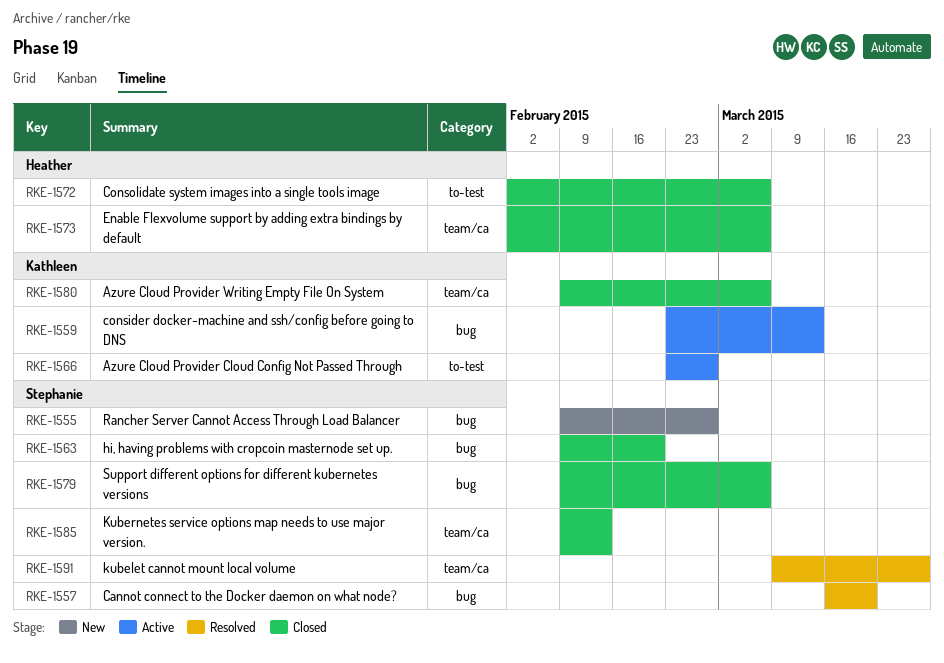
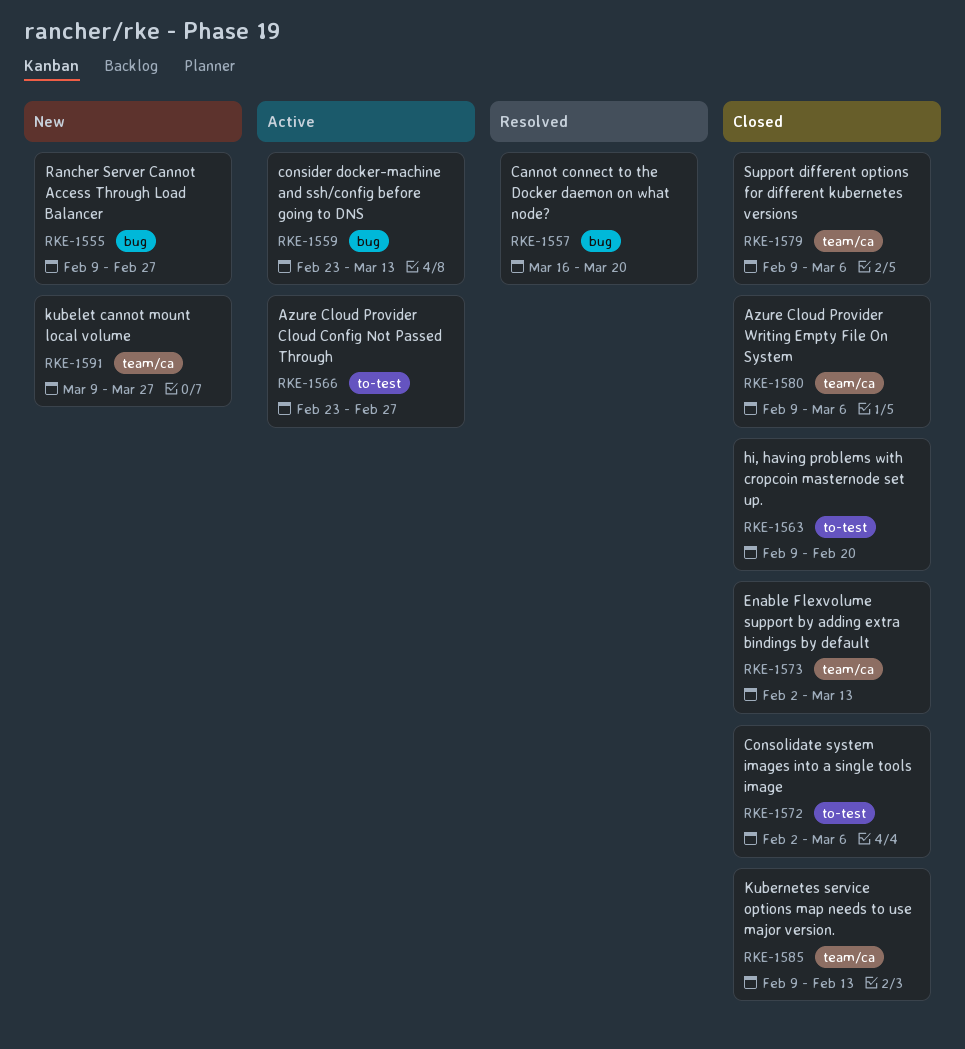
RKE-1563, label: bug -> to-test
RKE-1573, due: Mar 6 -> Mar 13
RKE-1579, label: bug -> team/ca
RKE-1591, status: Resolved -> New

